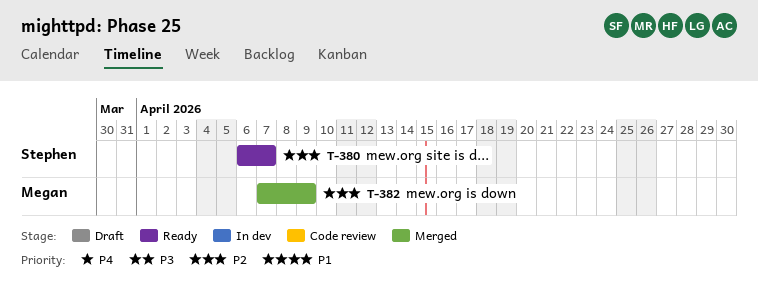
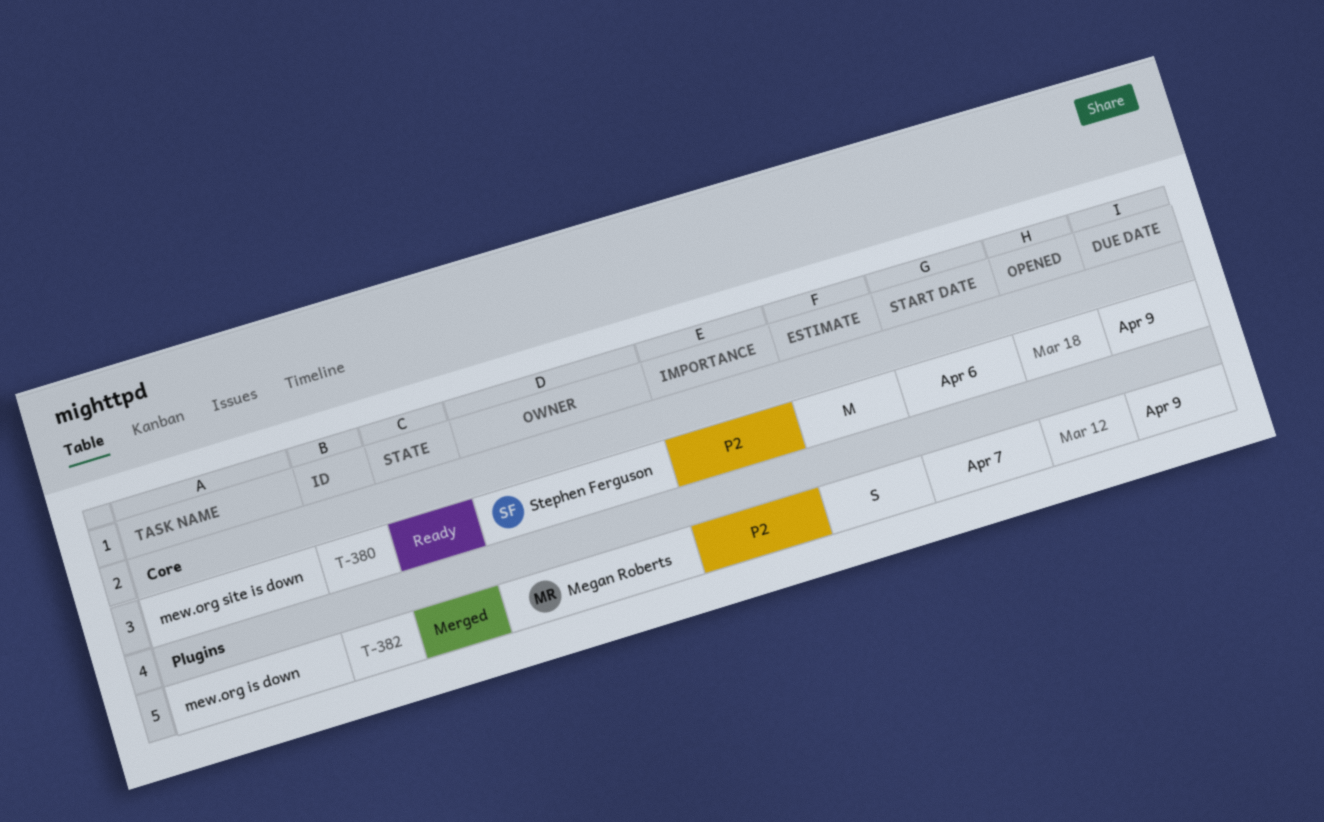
T-380, due: Apr 7 -> Apr 9

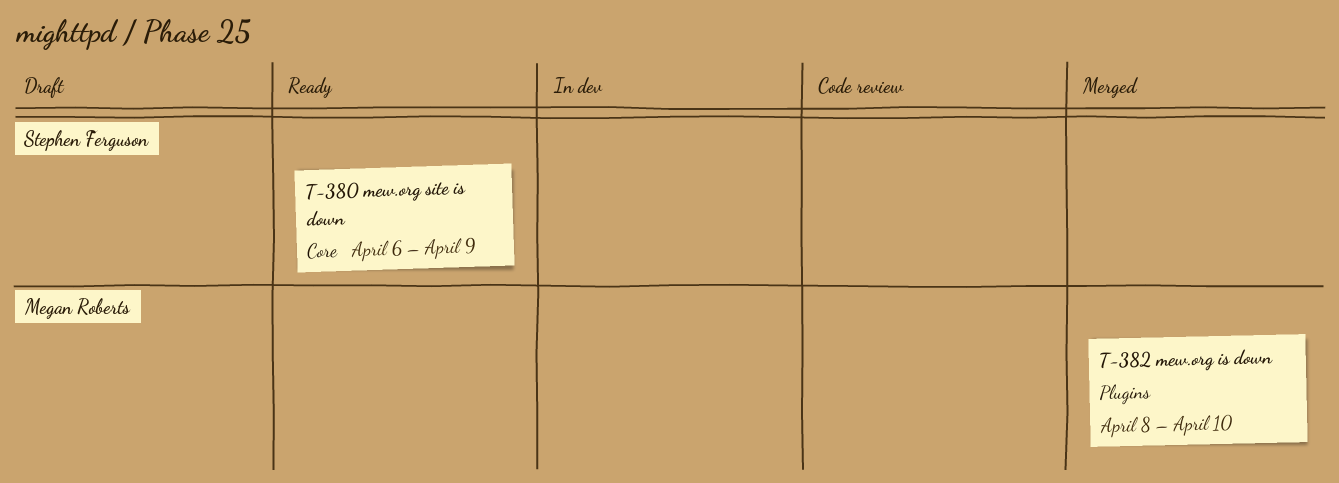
T-382, start: Apr 7 -> Apr 8
T-382, due: Apr 9 -> Apr 10

